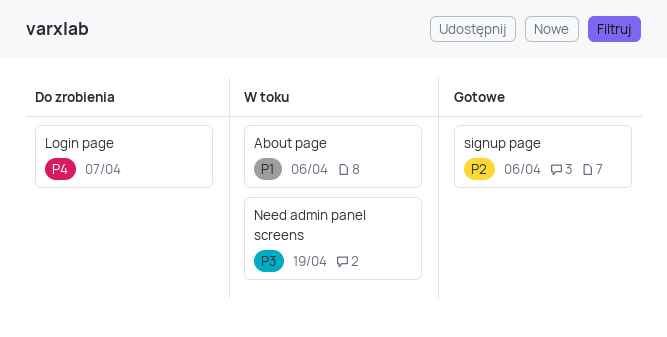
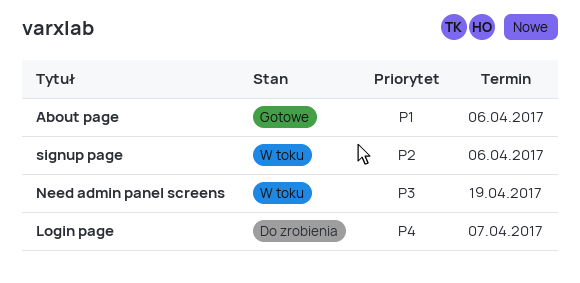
About page, status: W toku -> Gotowe
signup page, status: Gotowe -> W toku

